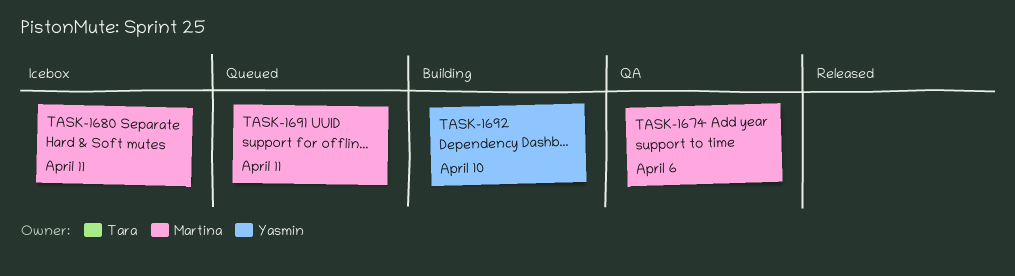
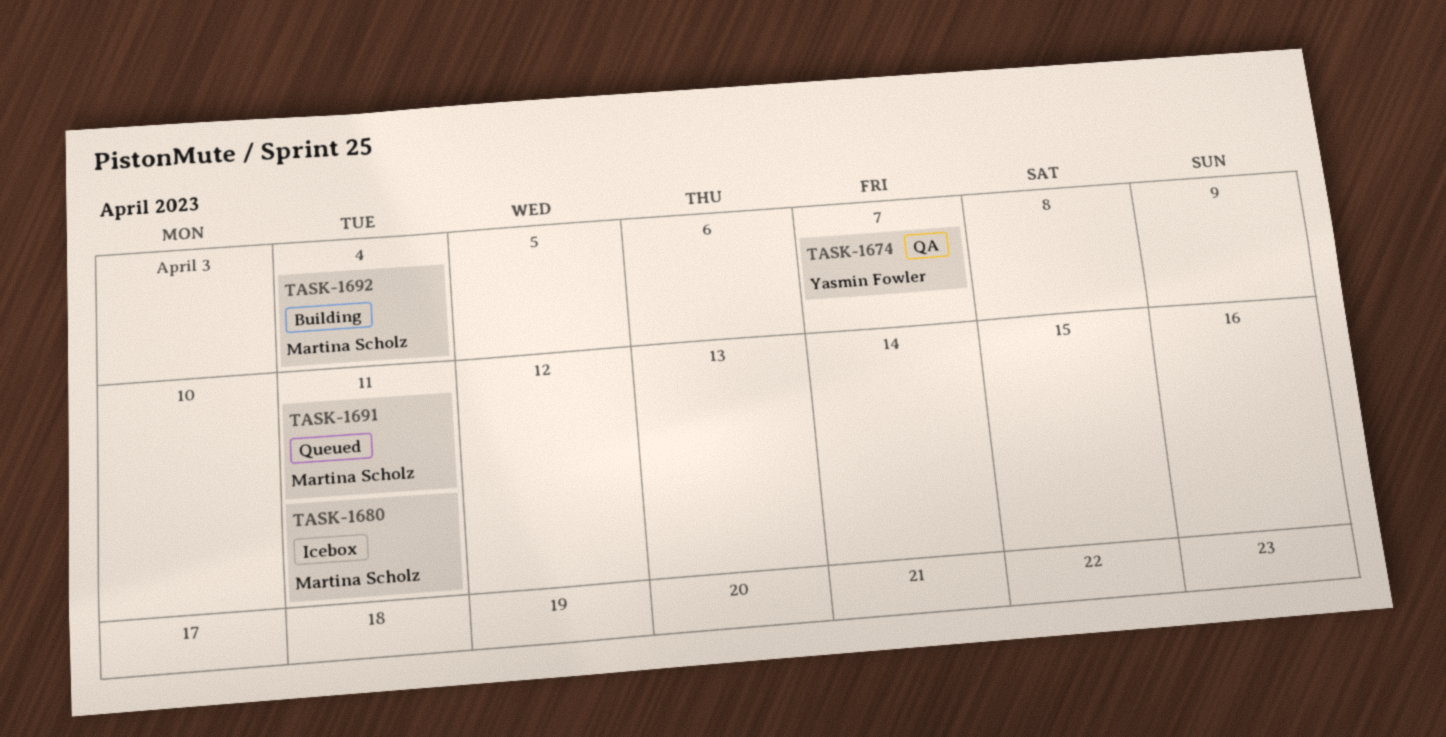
TASK-1674, owner: Martina Scholz -> Yasmin Fowler
TASK-1674, due: Apr 6 -> Apr 7
TASK-1692, owner: Yasmin Fowler -> Martina Scholz
TASK-1692, due: Apr 10 -> Apr 4

